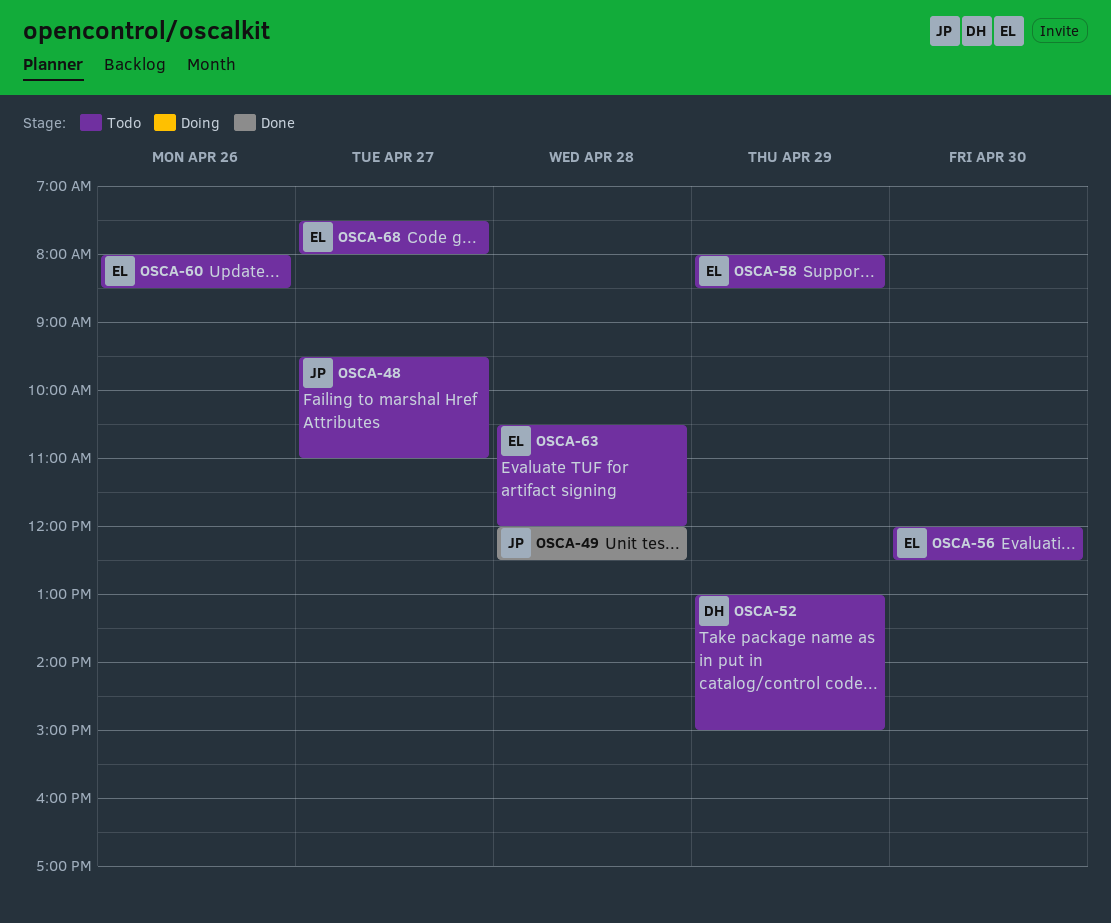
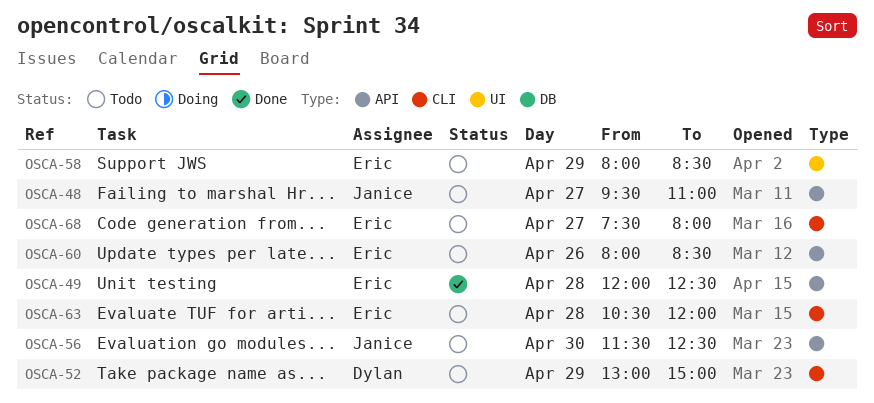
OSCA-49, owner: Janice -> Eric
OSCA-56, owner: Eric -> Janice
OSCA-56, begins: 12:00 -> 11:30

